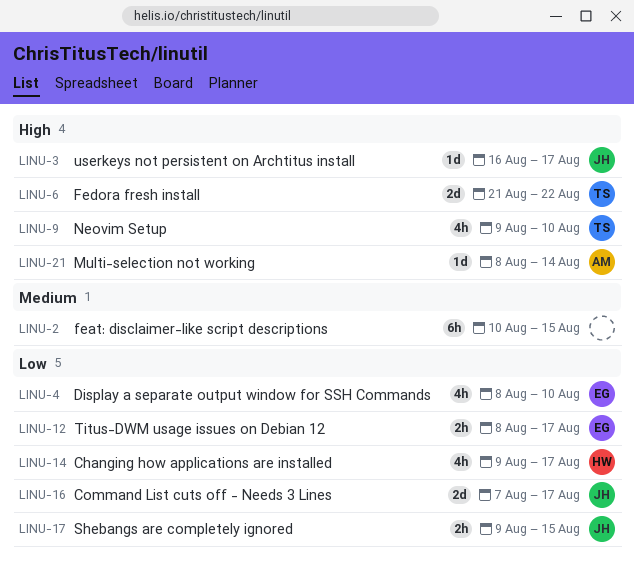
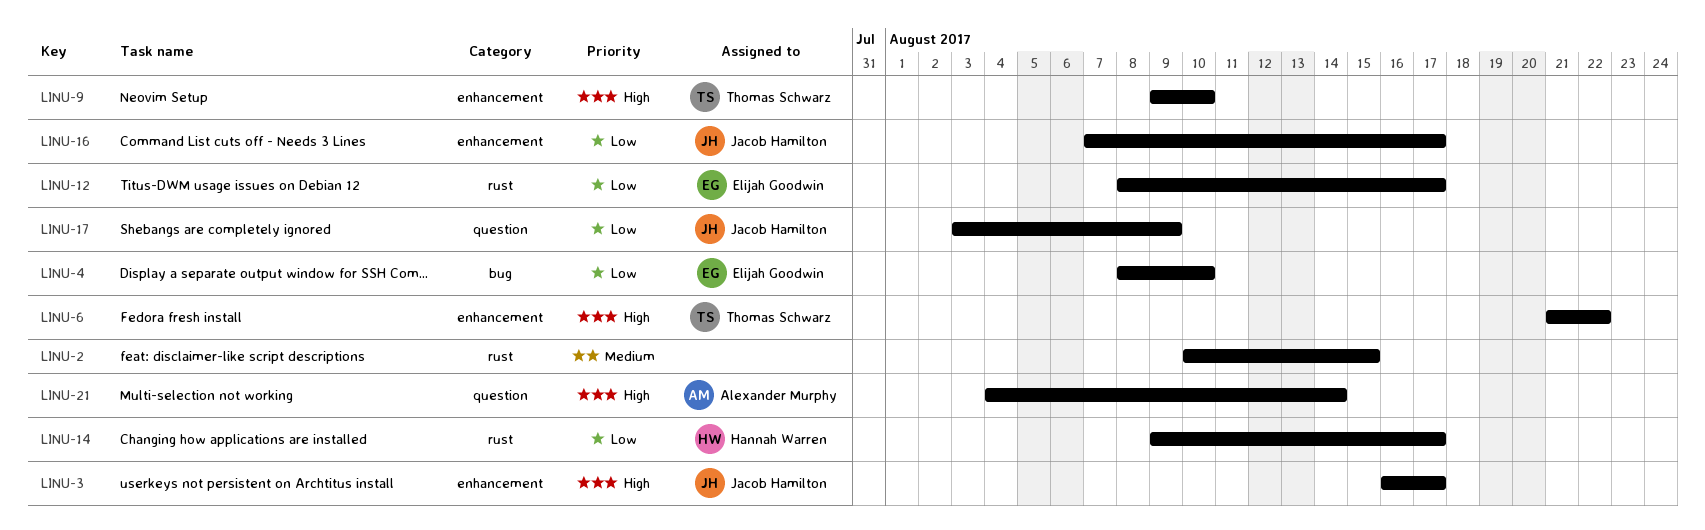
LINU-17, start: Aug 9 -> Aug 3
LINU-17, due: Aug 15 -> Aug 9
LINU-21, start: Aug 8 -> Aug 4

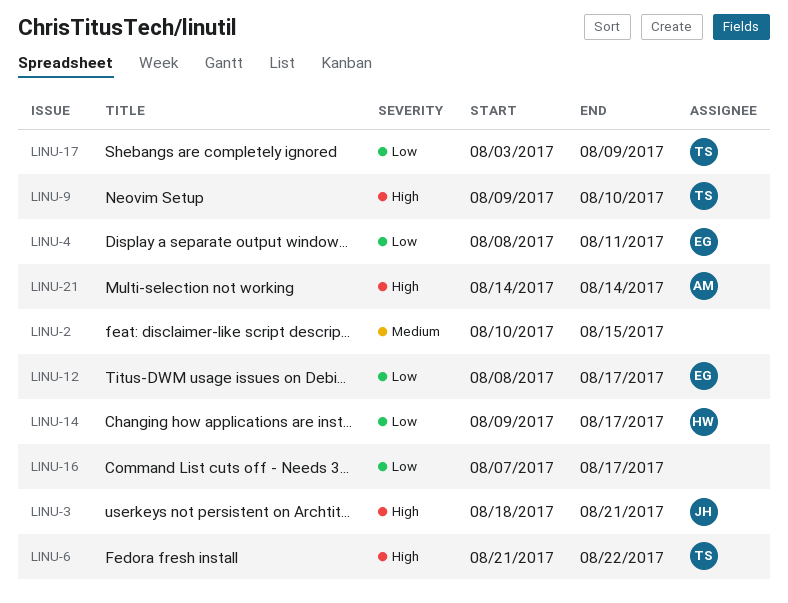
LINU-3, start: Aug 16 -> Aug 18
LINU-3, due: Aug 17 -> Aug 21
LINU-4, due: Aug 10 -> Aug 11
LINU-16, owner: Jacob Hamilton -> none
LINU-17, owner: Jacob Hamilton -> Thomas Schwarz
LINU-21, start: Aug 4 -> Aug 14

